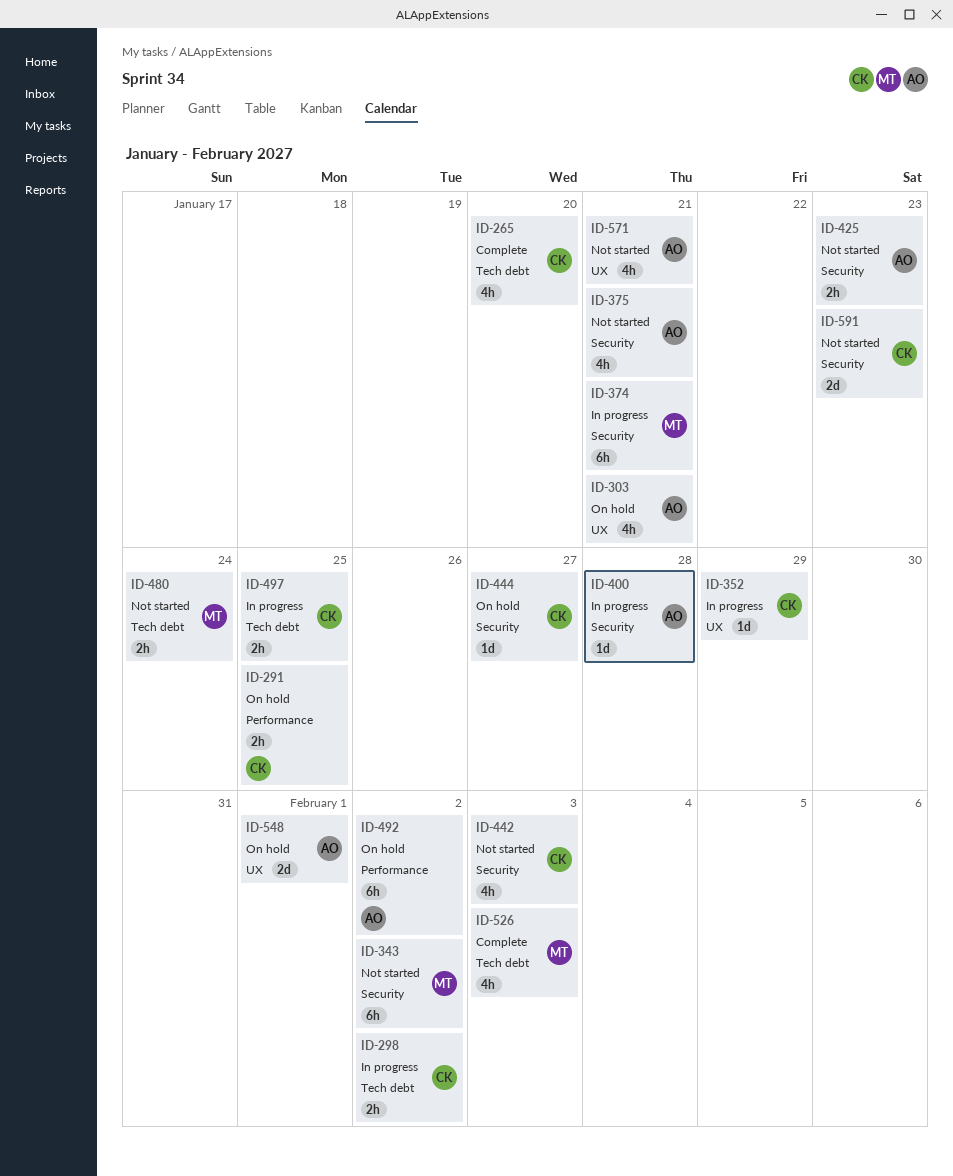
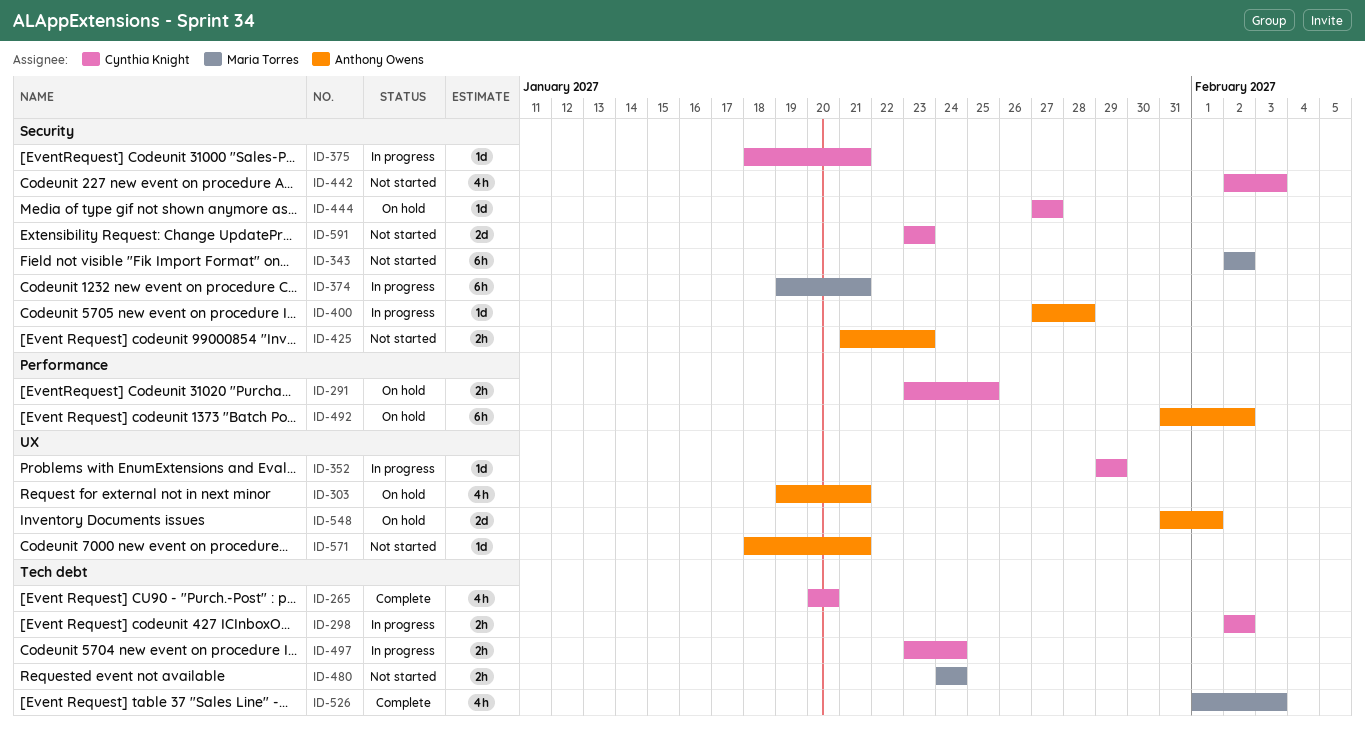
ID-375, status: Not started -> In progress
ID-375, owner: Anthony Owens -> Cynthia Knight
ID-375, estimate: 4h -> 1d
ID-497, due: Jan 25 -> Jan 24
ID-571, estimate: 4h -> 1d

